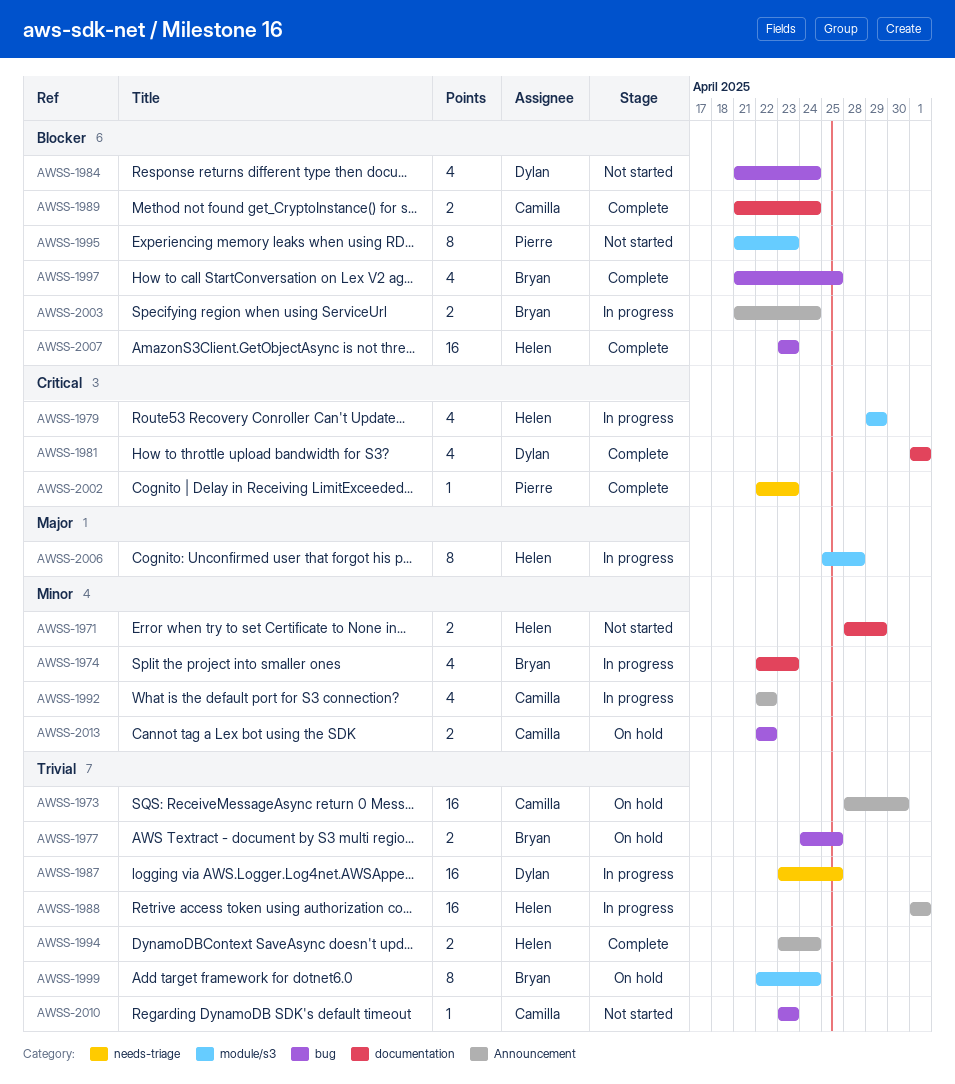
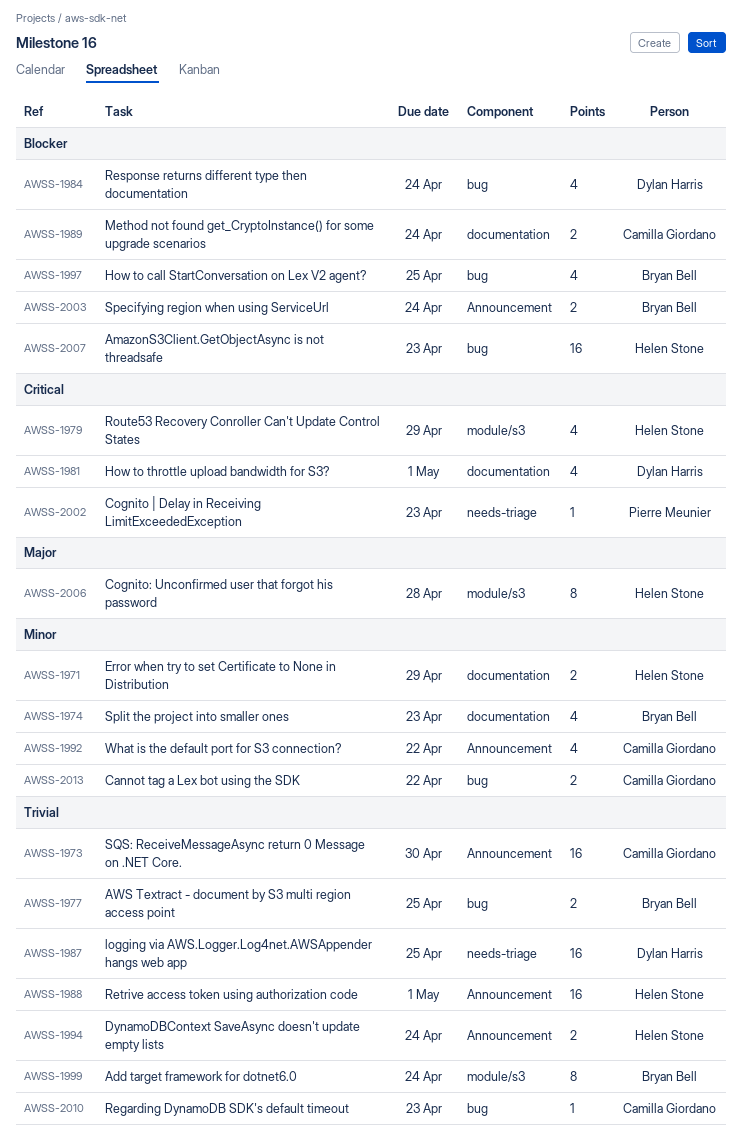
AWSS-1995: present -> none

